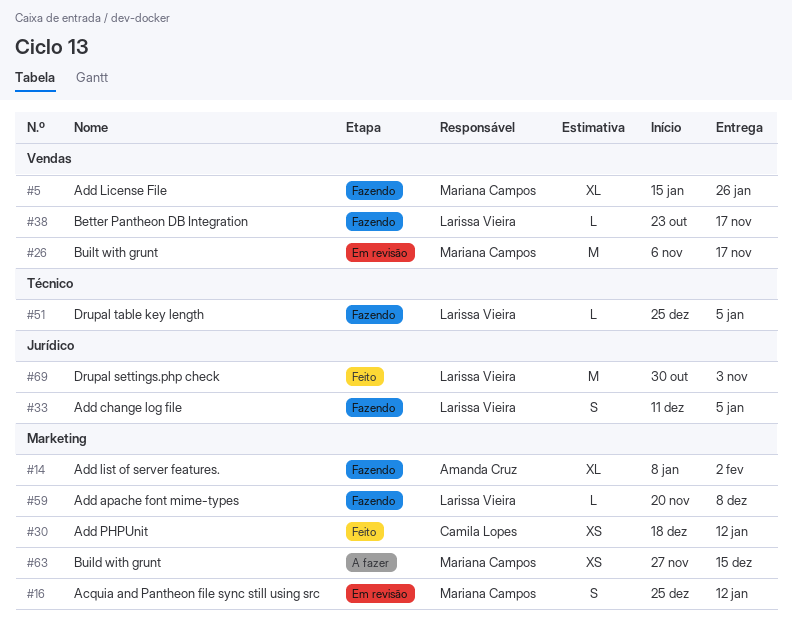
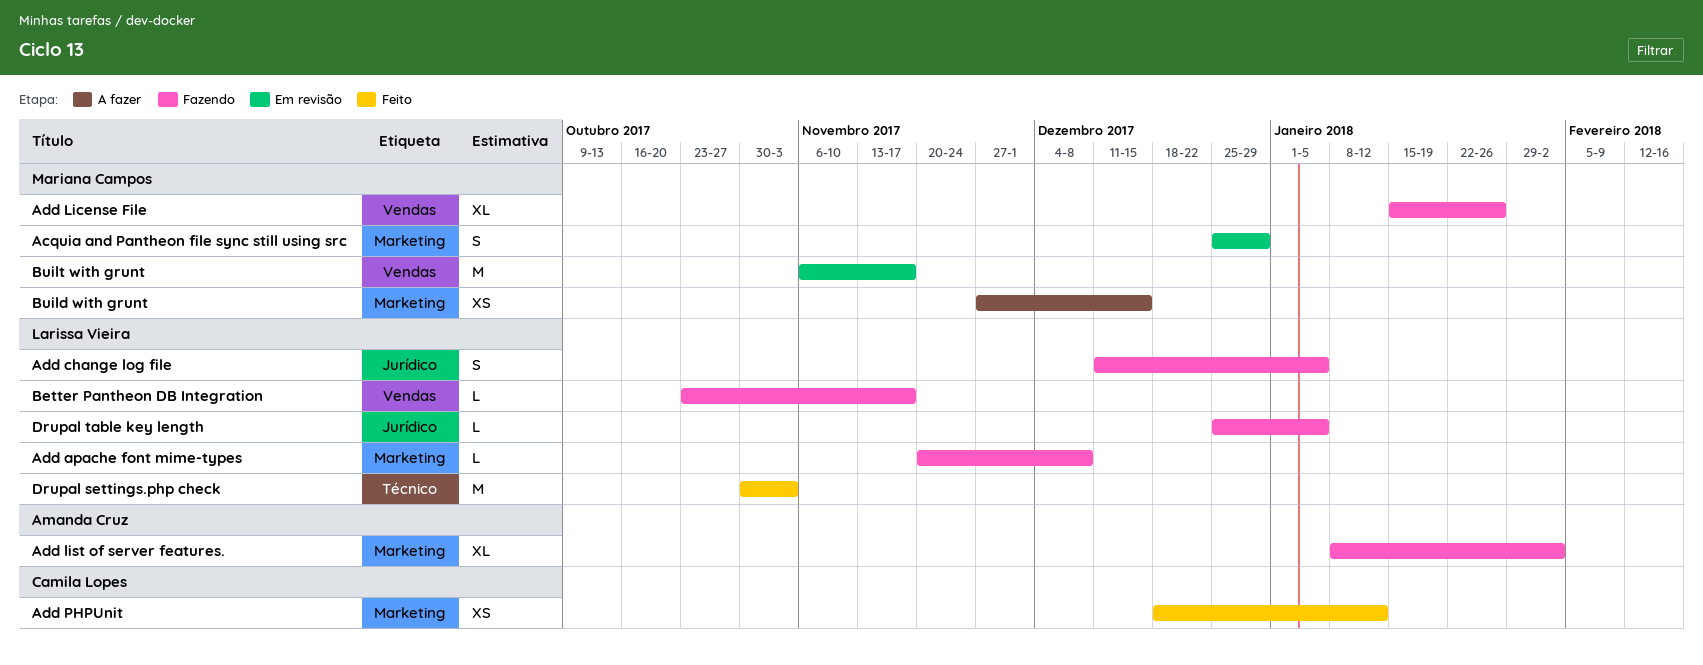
Acquia and Pantheon file sync still using src, due: Jan 12 -> Dec 29
Drupal settings.php check, label: Jurídico -> Técnico
Drupal table key length, label: Técnico -> Jurídico

